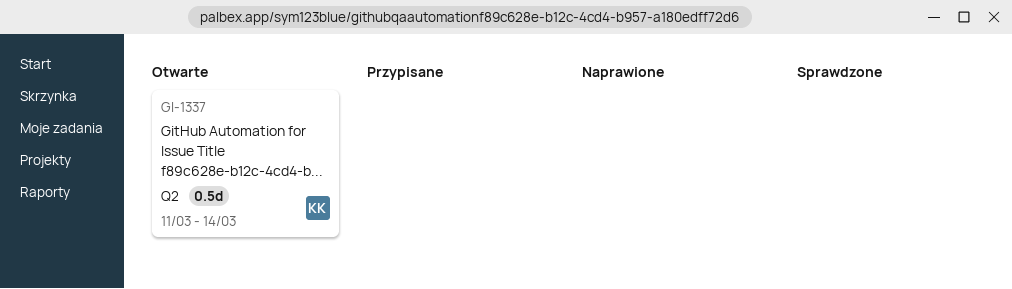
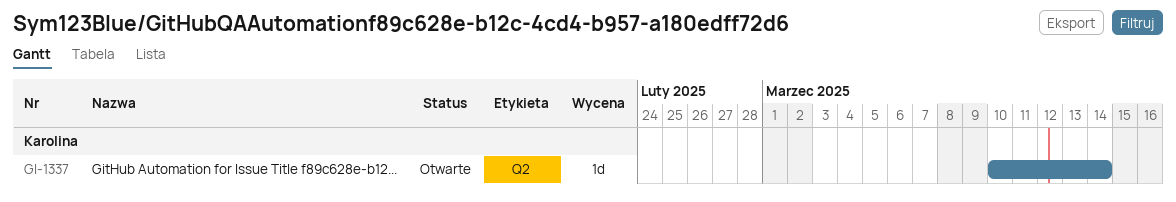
GI-1337, estimate: 0.5d -> 1d
GI-1337, start: Mar 11 -> Mar 10

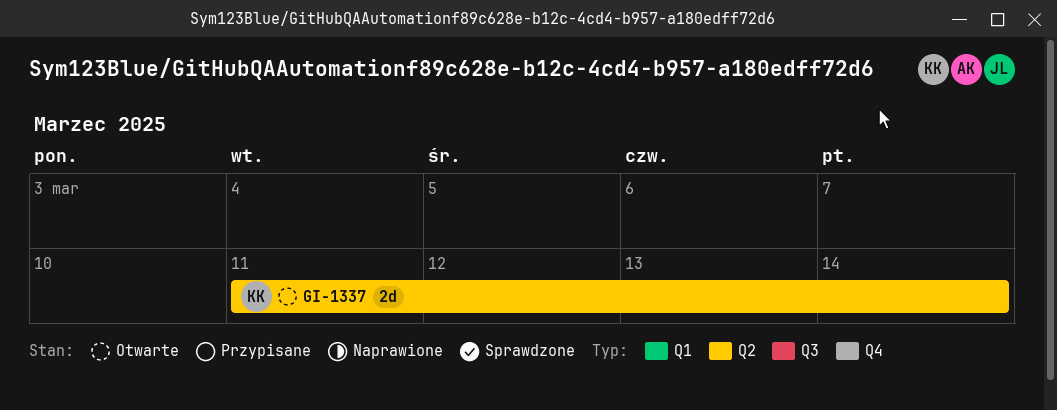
GI-1337, estimate: 1d -> 2d
GI-1337, start: Mar 10 -> Mar 11

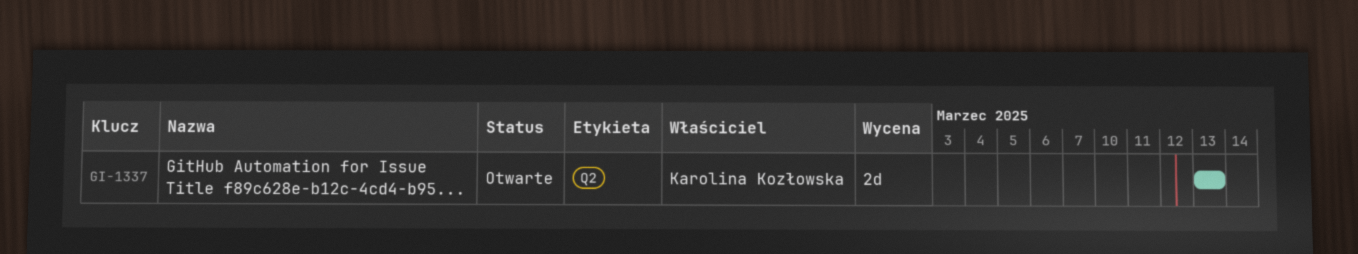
GI-1337, start: Mar 11 -> Mar 13
GI-1337, due: Mar 14 -> Mar 13

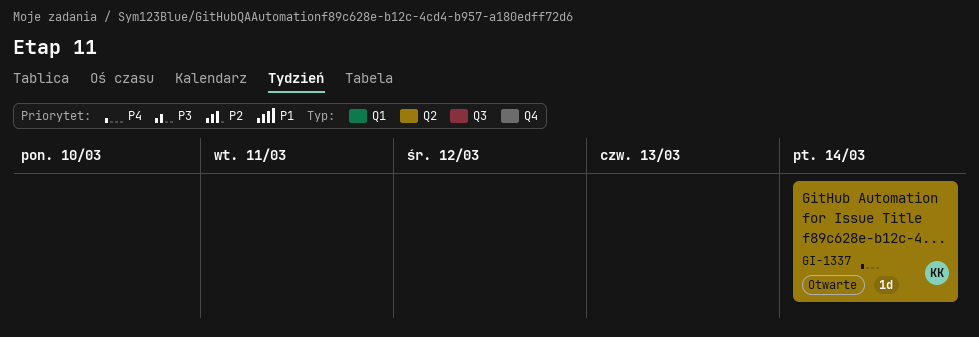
GI-1337, estimate: 2d -> 1d
GI-1337, due: Mar 13 -> Mar 14

